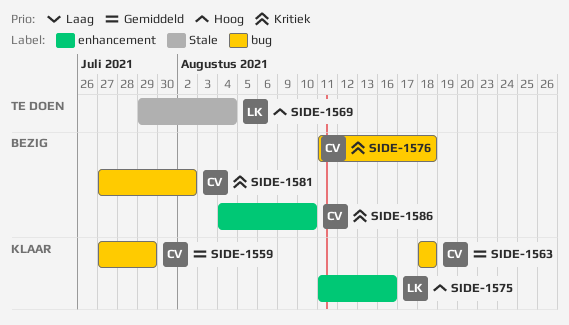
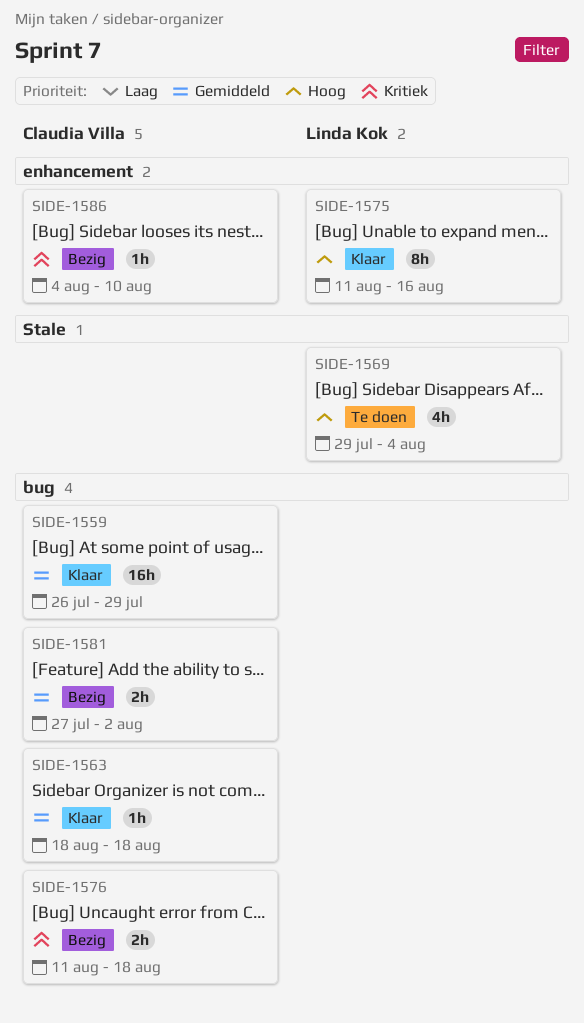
SIDE-1559, start: Jul 27 -> Jul 26
SIDE-1581, priority: Kritiek -> Gemiddeld

